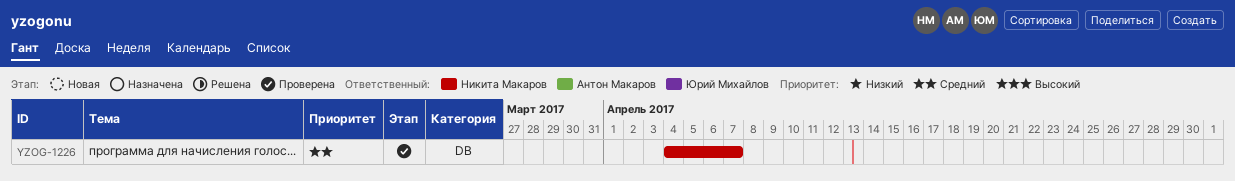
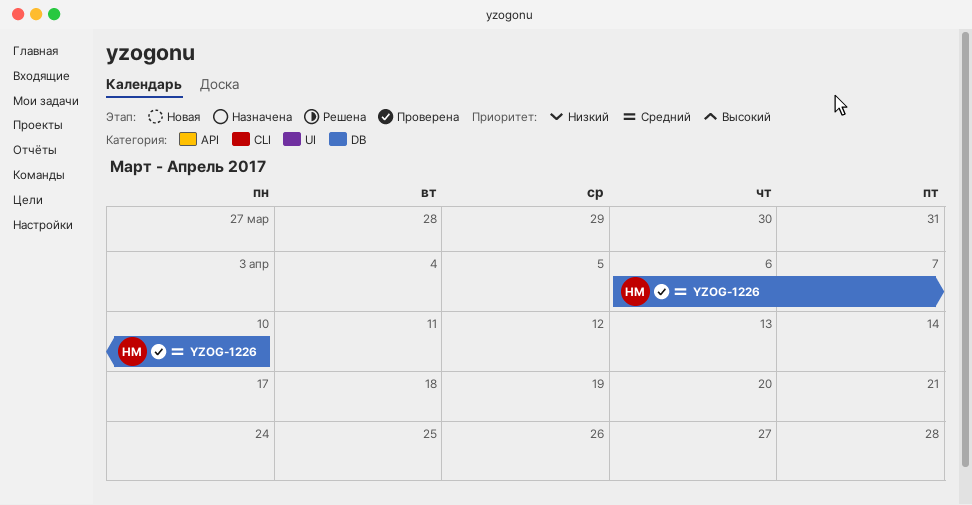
YZOG-1226, start: Apr 4 -> Apr 6
YZOG-1226, due: Apr 7 -> Apr 10

